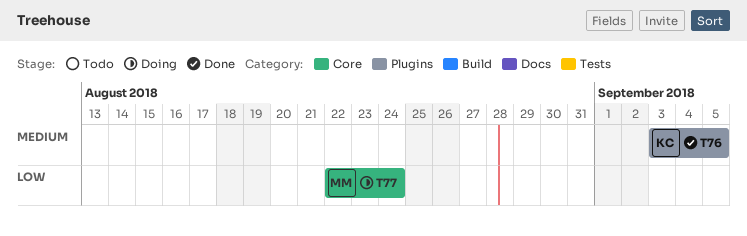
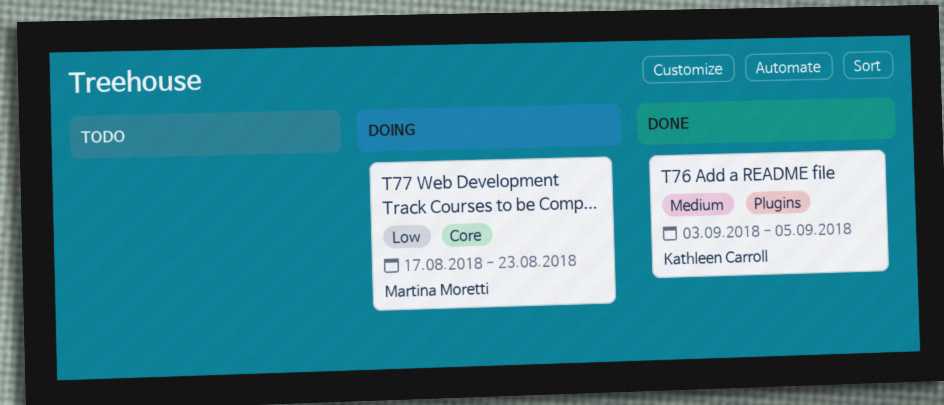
T77, start: Aug 22 -> Aug 17
T77, due: Aug 24 -> Aug 23

